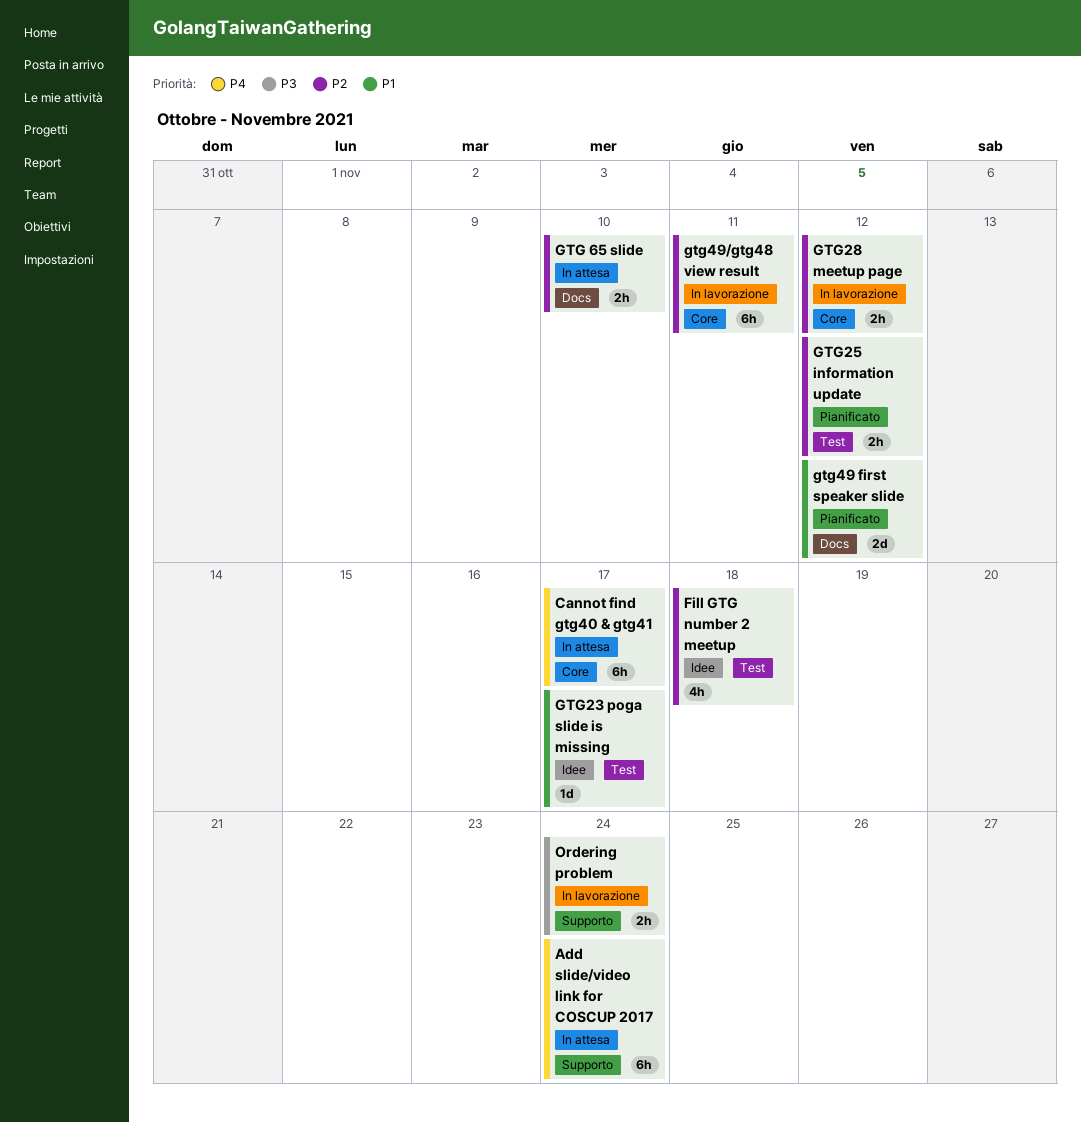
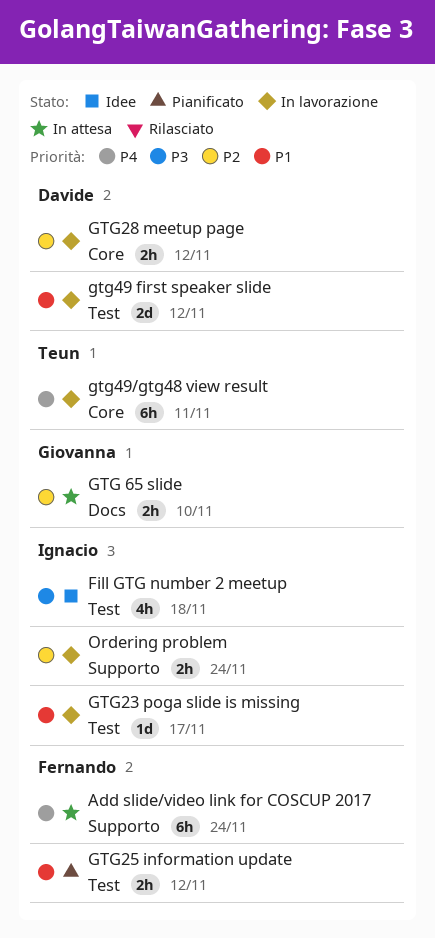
Cannot find gtg40 & gtg41: present -> none
Fill GTG number 2 meetup, priority: P2 -> P3
GTG23 poga slide is missing, status: Idee -> In lavorazione
GTG25 information update, priority: P2 -> P1
gtg49 first speaker slide, status: Pianificato -> In lavorazione
gtg49 first speaker slide, label: Docs -> Test
gtg49/gtg48 view result, priority: P2 -> P4
Ordering problem, priority: P3 -> P2

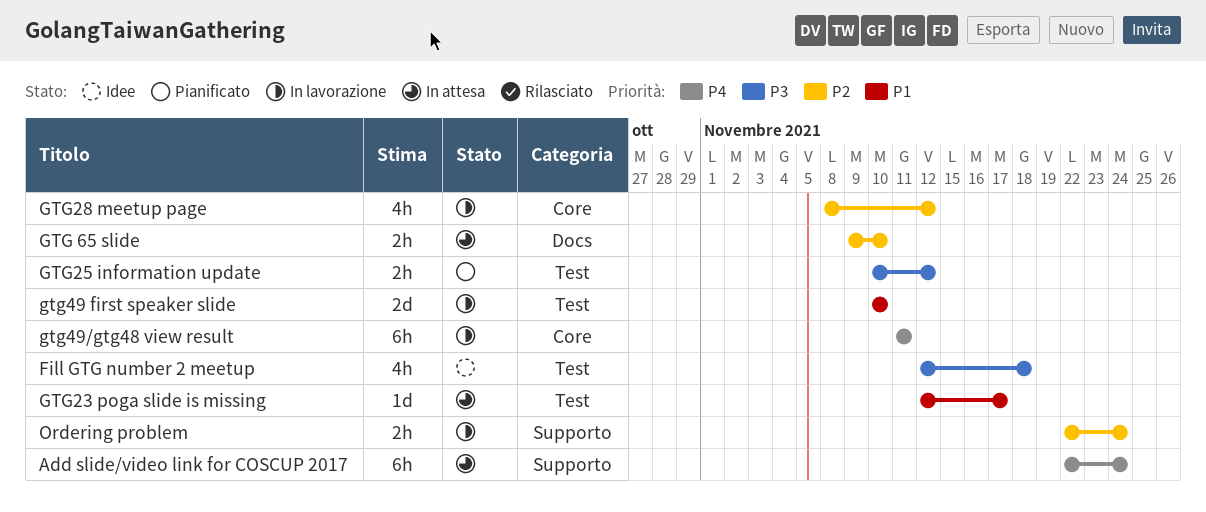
GTG23 poga slide is missing, status: In lavorazione -> In attesa
GTG25 information update, priority: P1 -> P3
GTG28 meetup page, estimate: 2h -> 4h
gtg49 first speaker slide, due: Nov 12 -> Nov 10

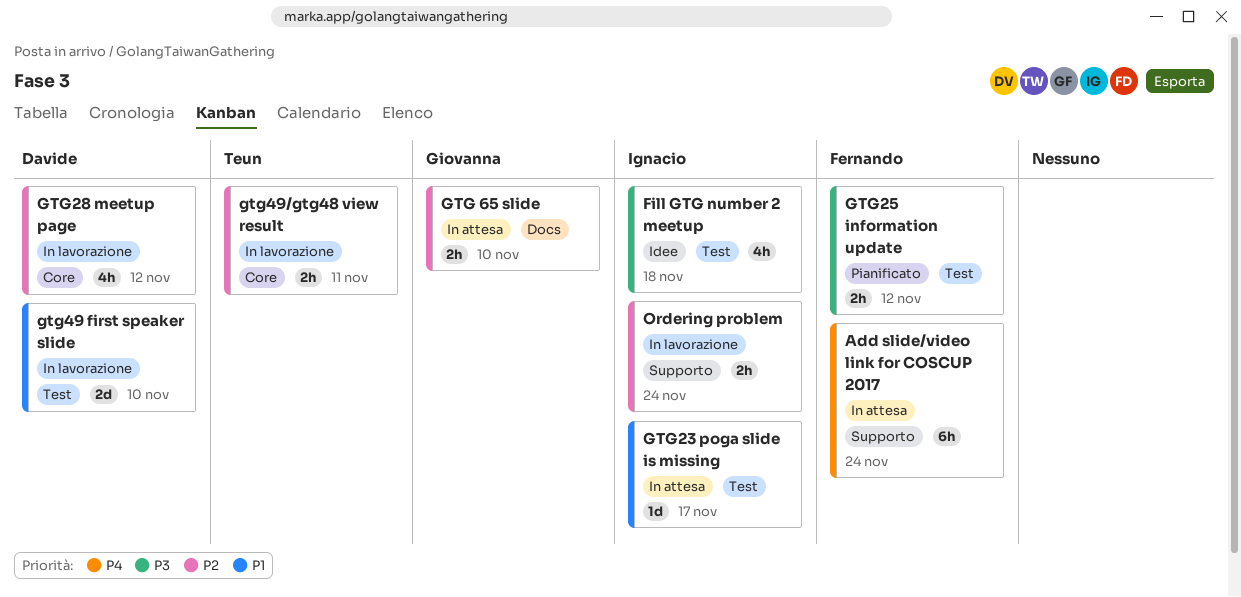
gtg49/gtg48 view result, priority: P4 -> P2
gtg49/gtg48 view result, estimate: 6h -> 2h

